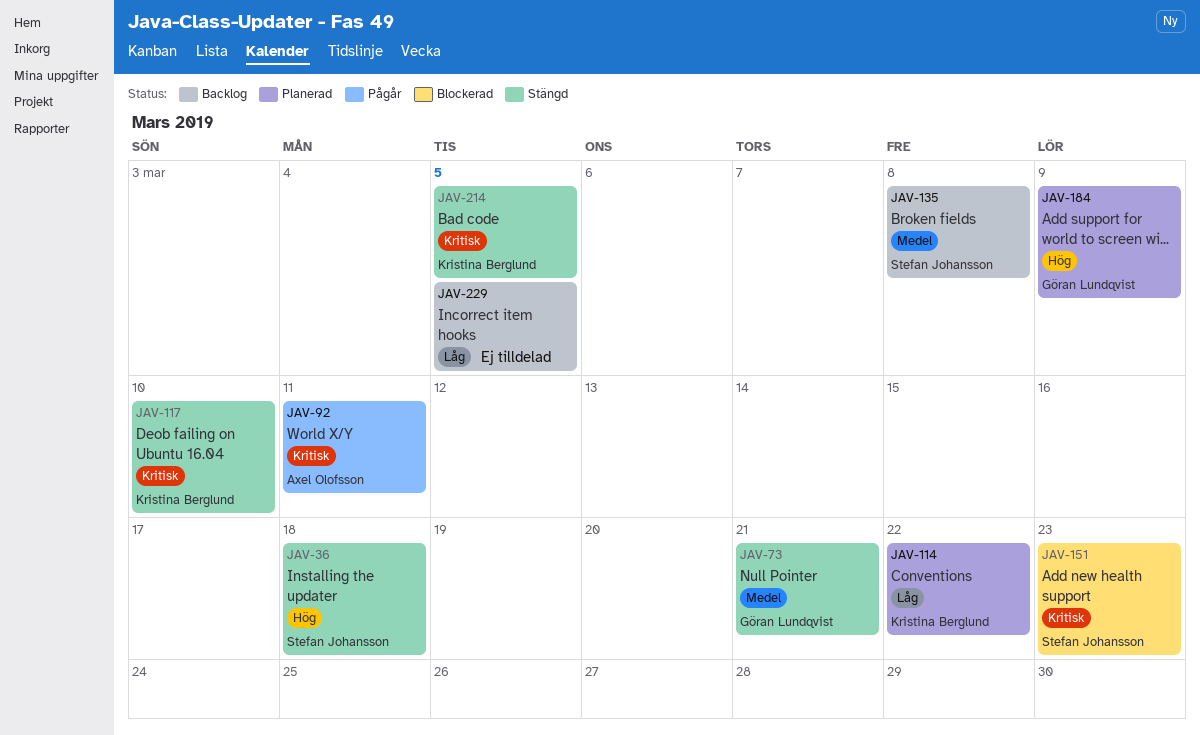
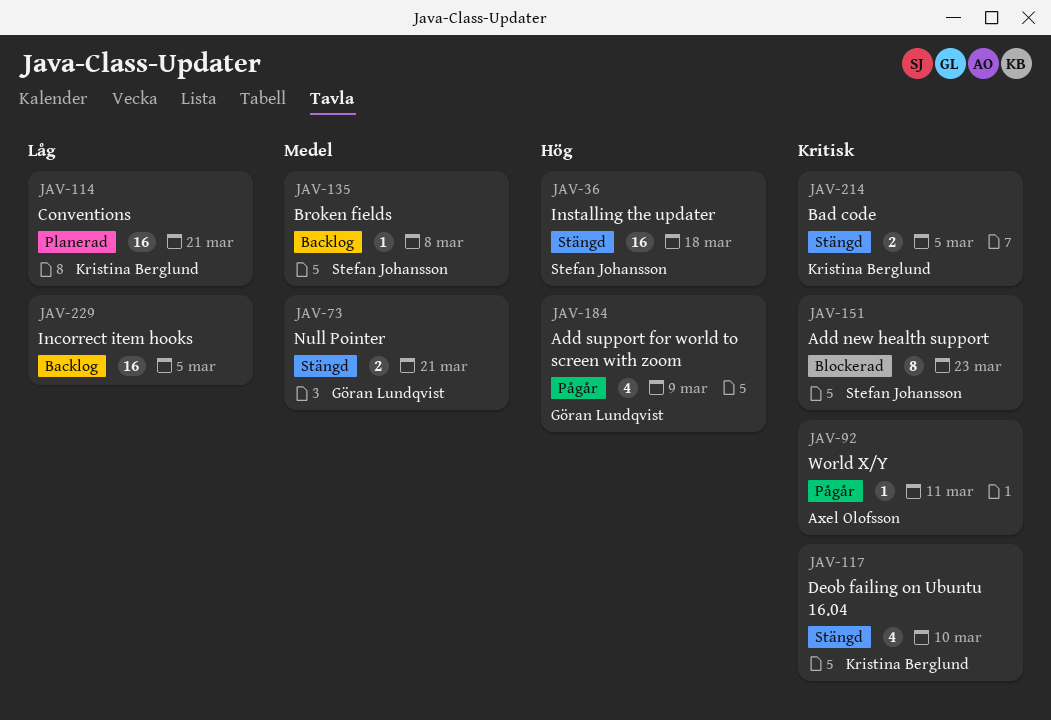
JAV-114, due: Mar 22 -> Mar 21
JAV-184, status: Planerad -> Pågår

